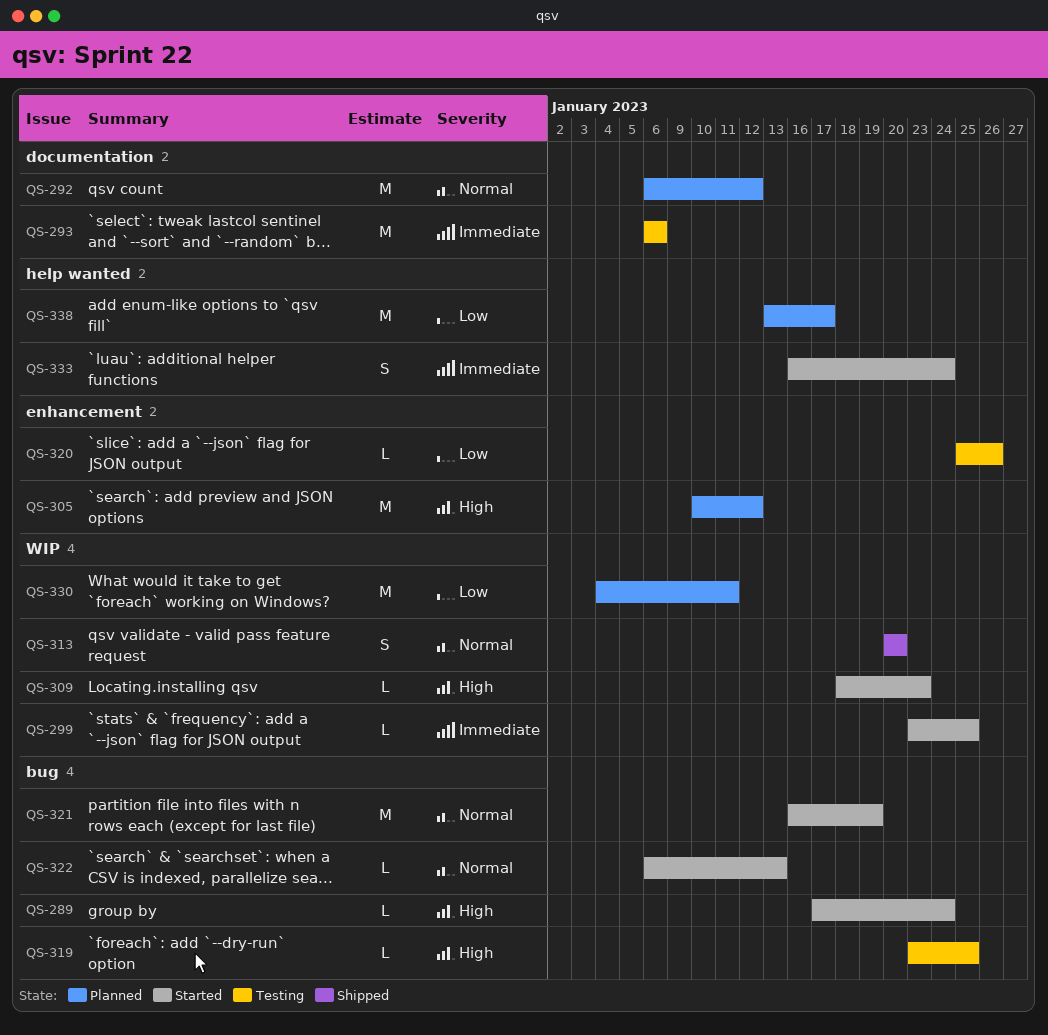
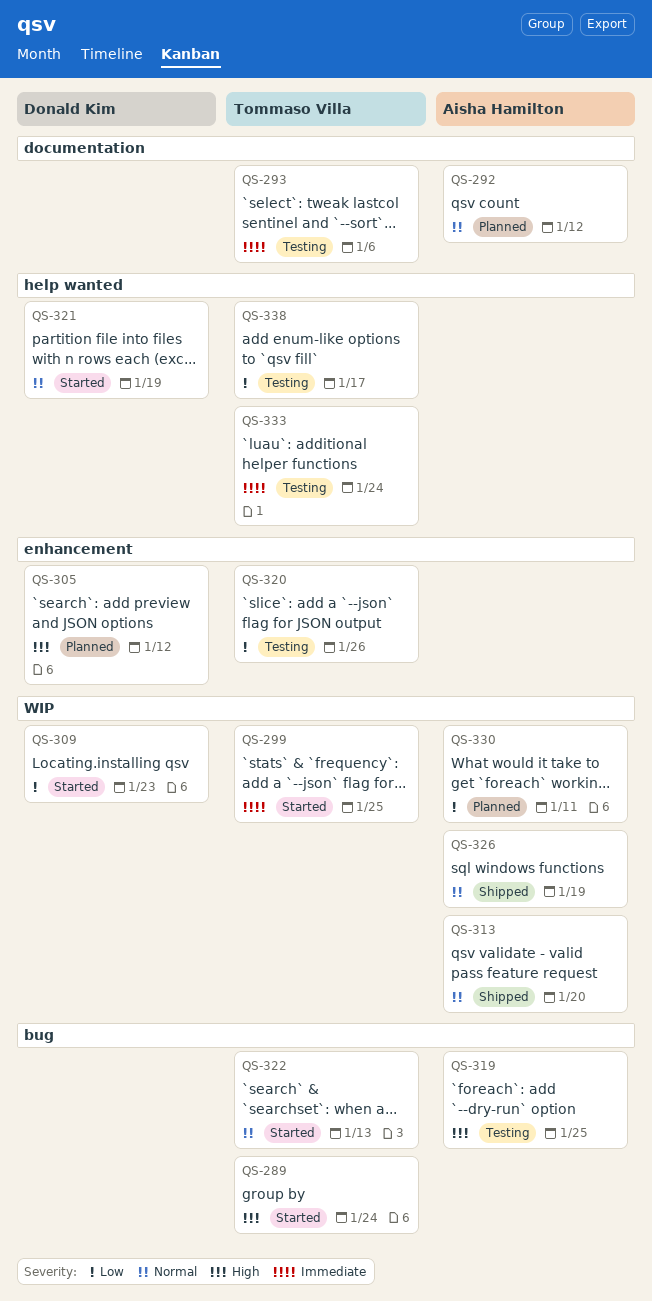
QS-309, priority: High -> Low
QS-321, label: bug -> help wanted
QS-326: none -> present
QS-333, status: Started -> Testing
QS-338, status: Planned -> Testing

